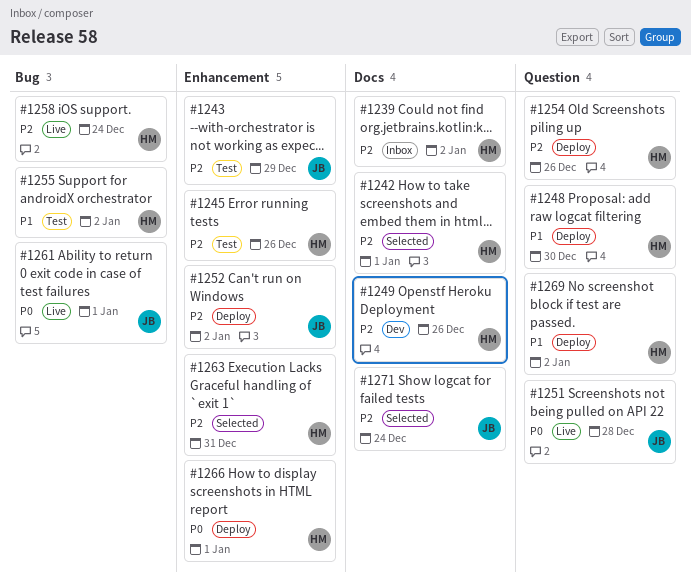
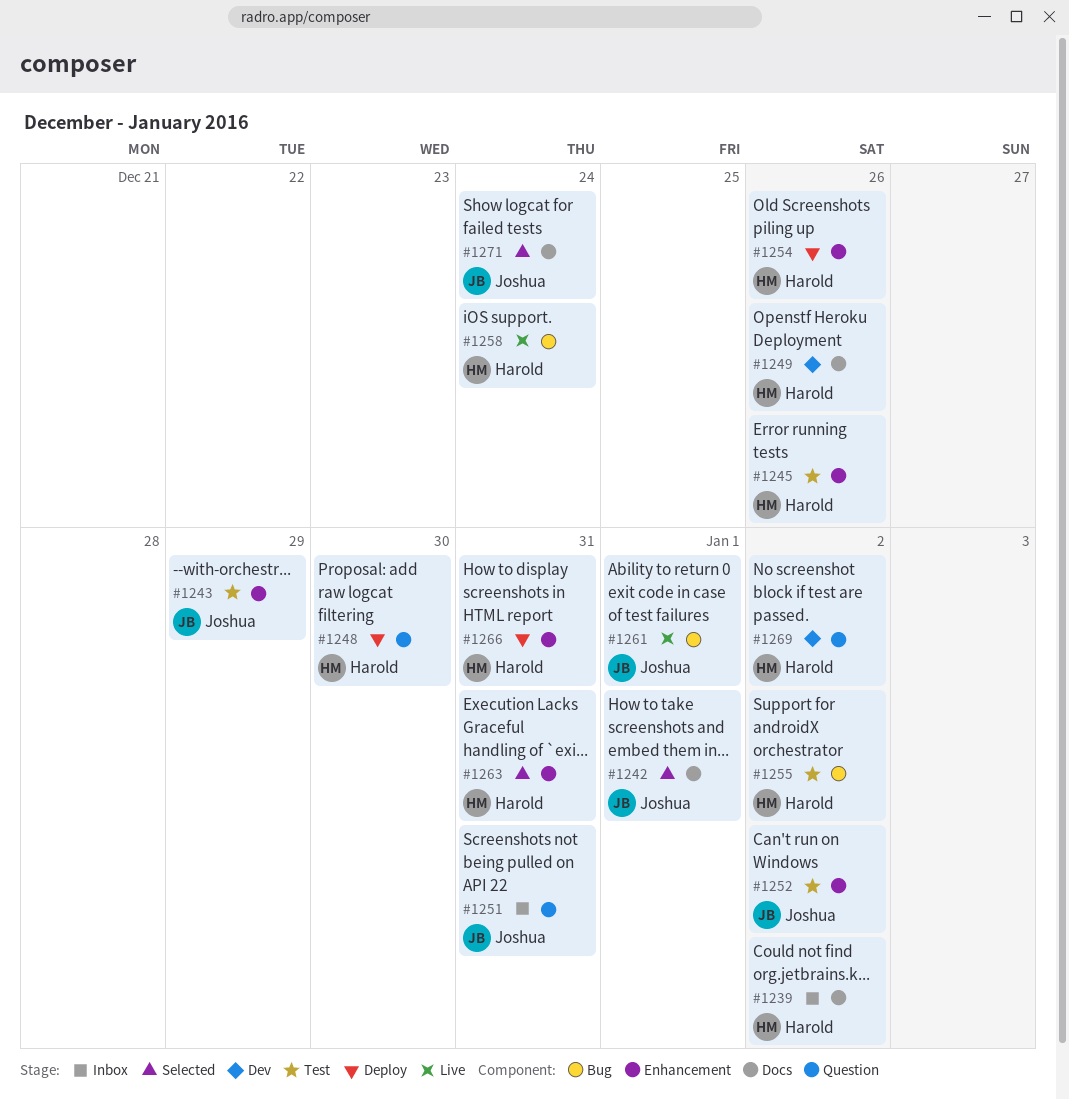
#1242, owner: Harold -> Joshua
#1251, status: Live -> Inbox
#1251, due: Dec 28 -> Dec 31
#1252, status: Deploy -> Test
#1254, label: Question -> Enhancement
#1266, due: Jan 1 -> Dec 31
#1269, status: Deploy -> Dev

